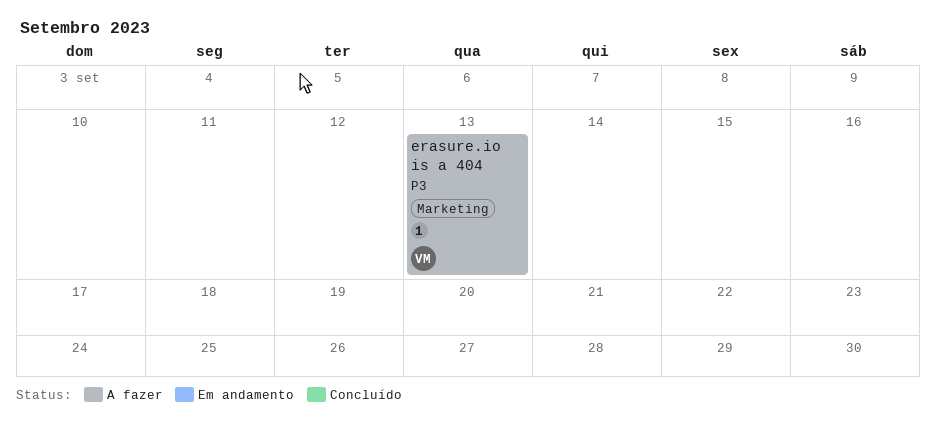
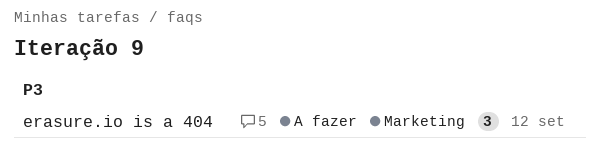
erasure.io is a 404, estimate: 1 -> 3
erasure.io is a 404, due: Sep 13 -> Sep 12

